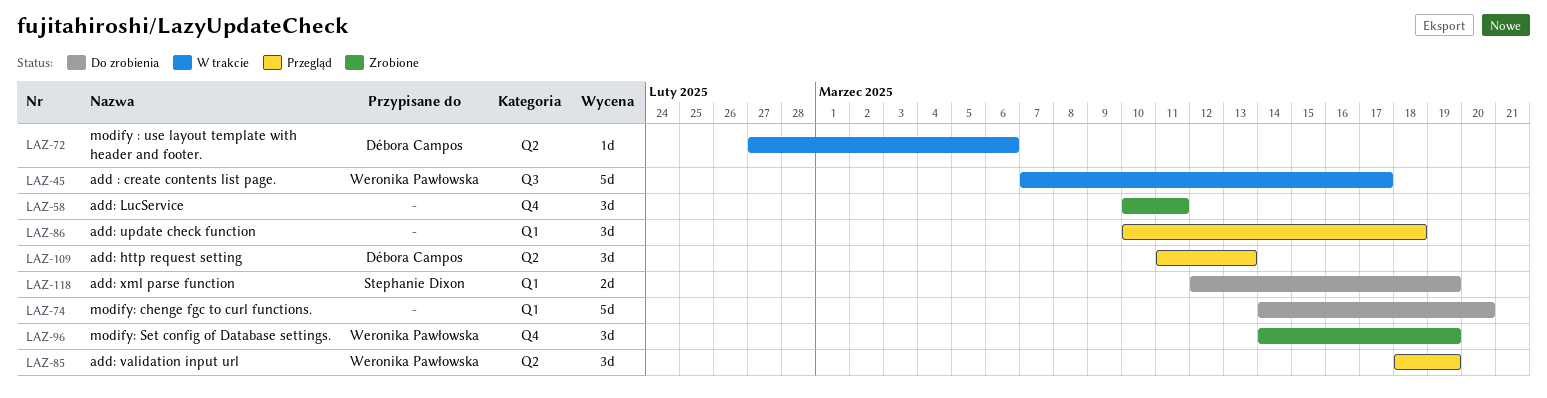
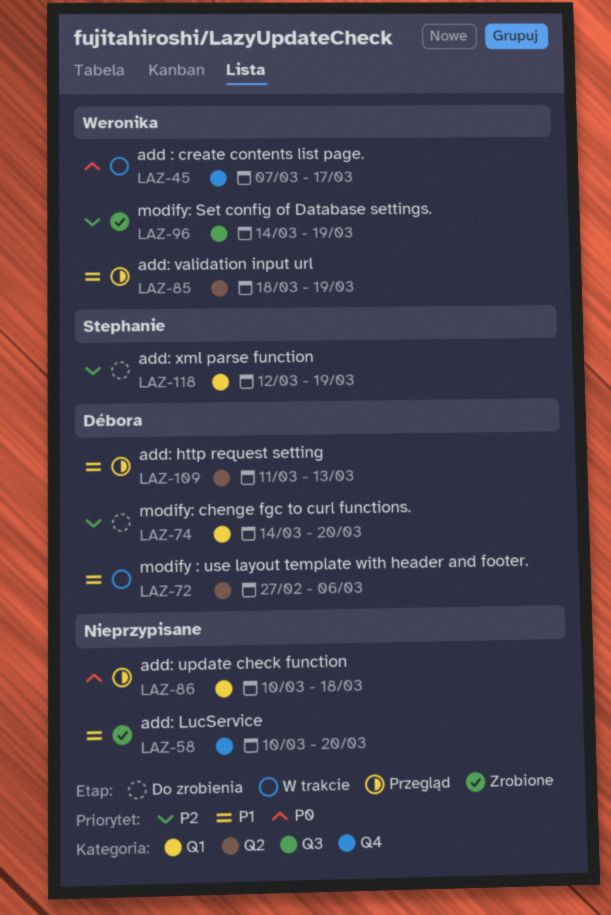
LAZ-45, label: Q3 -> Q4
LAZ-58, due: Mar 11 -> Mar 20
LAZ-74, owner: none -> Débora Campos
LAZ-96, label: Q4 -> Q3

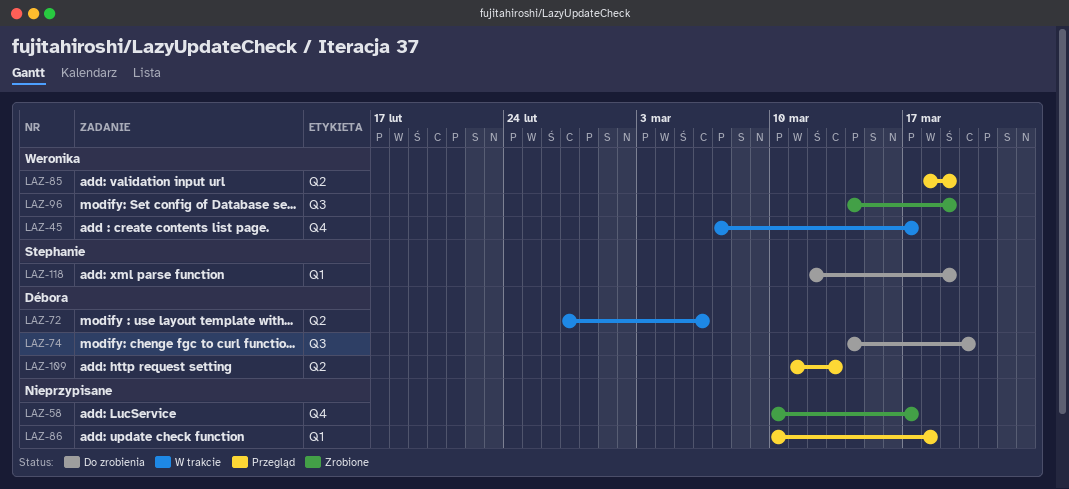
LAZ-58, due: Mar 20 -> Mar 17
LAZ-74, label: Q1 -> Q3

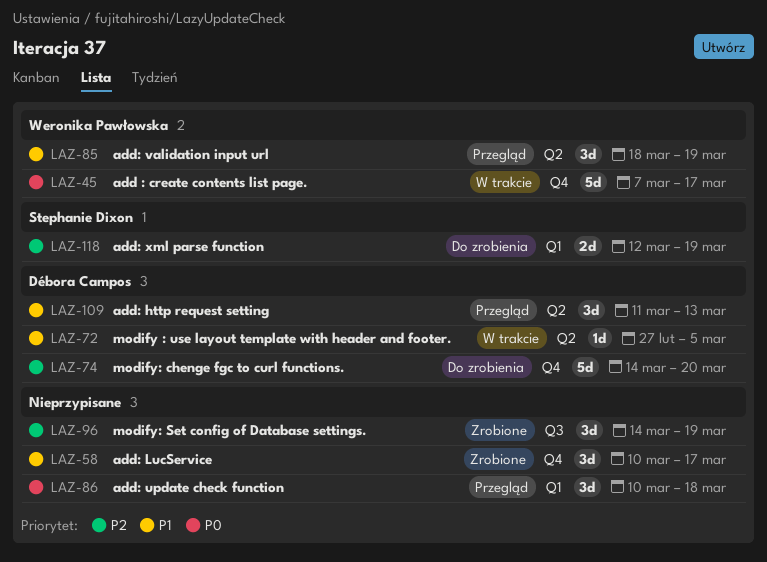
LAZ-72, due: Mar 6 -> Mar 5
LAZ-74, label: Q3 -> Q4
LAZ-96, owner: Weronika Pawłowska -> none

